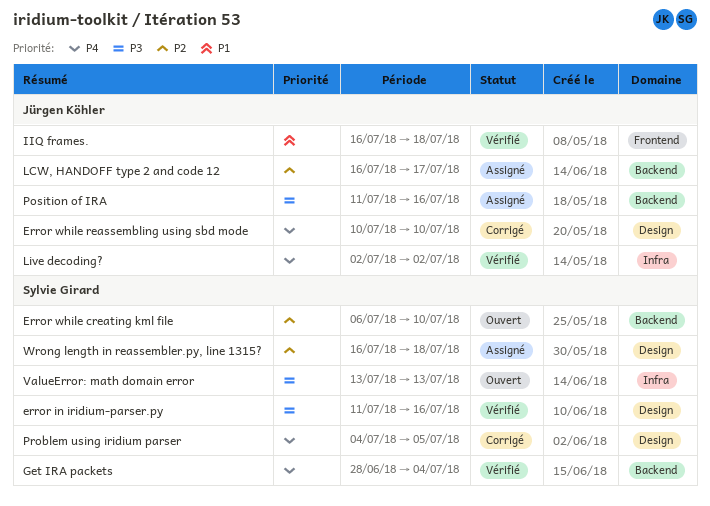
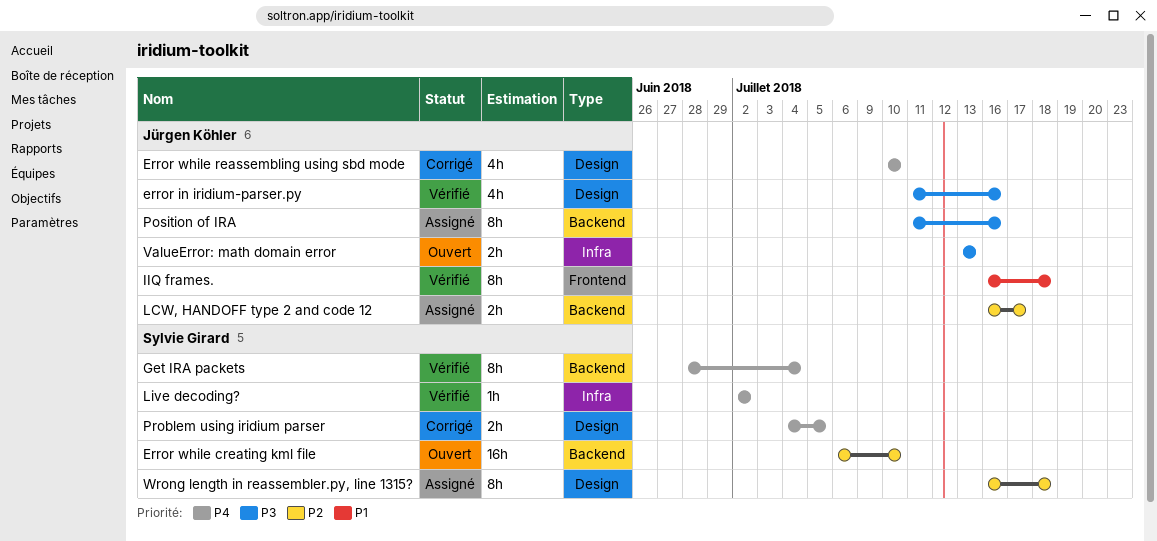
error in iridium-parser.py, owner: Sylvie Girard -> Jürgen Köhler
Live decoding?, owner: Jürgen Köhler -> Sylvie Girard
ValueError: math domain error, owner: Sylvie Girard -> Jürgen Köhler

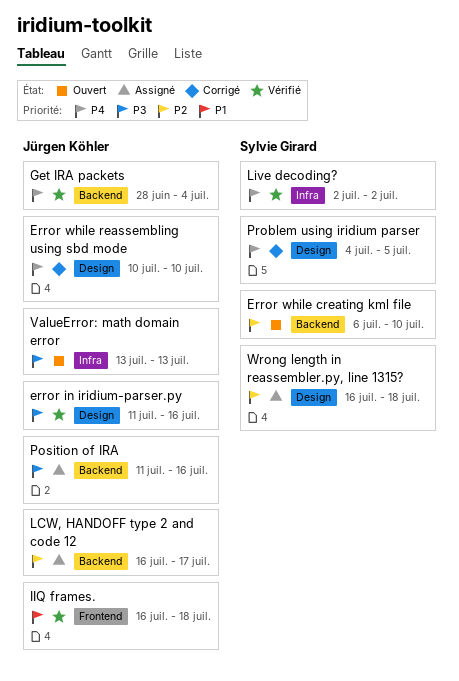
Get IRA packets, owner: Sylvie Girard -> Jürgen Köhler

